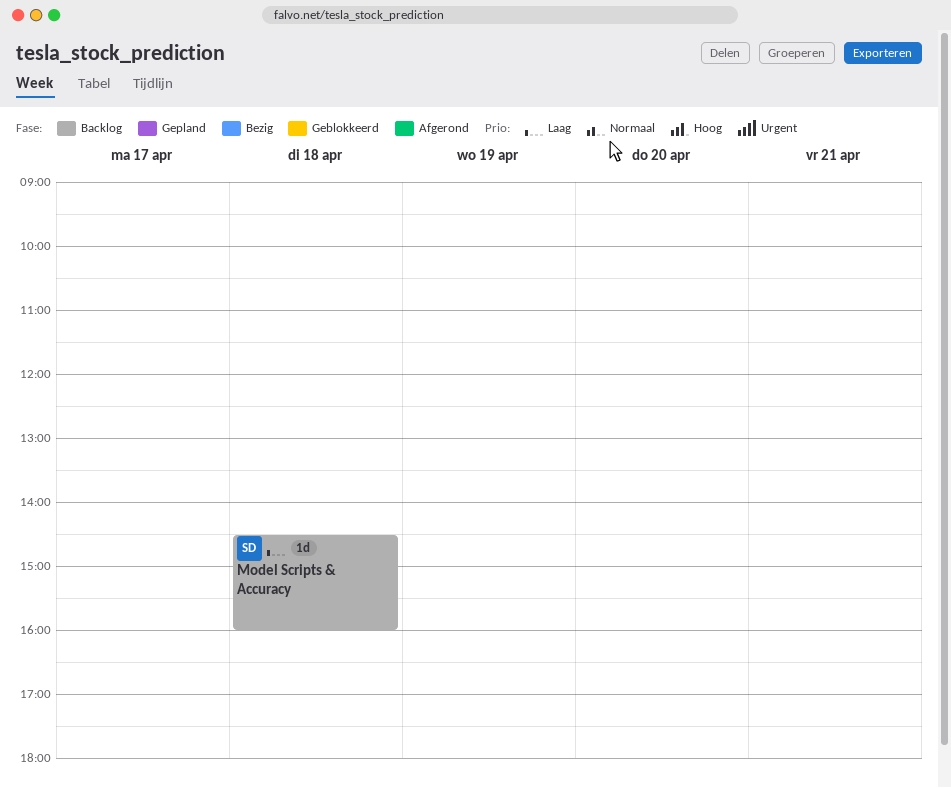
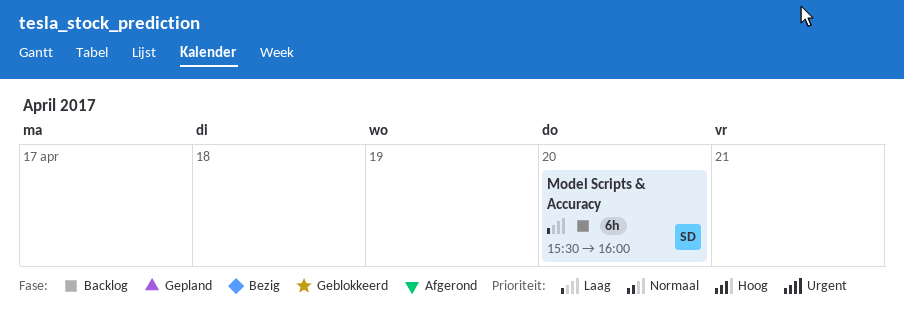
Model Scripts & Accuracy, estimate: 1d -> 6h
Model Scripts & Accuracy, day: Apr 18 -> Apr 20
Model Scripts & Accuracy, begins: 14:30 -> 15:30

